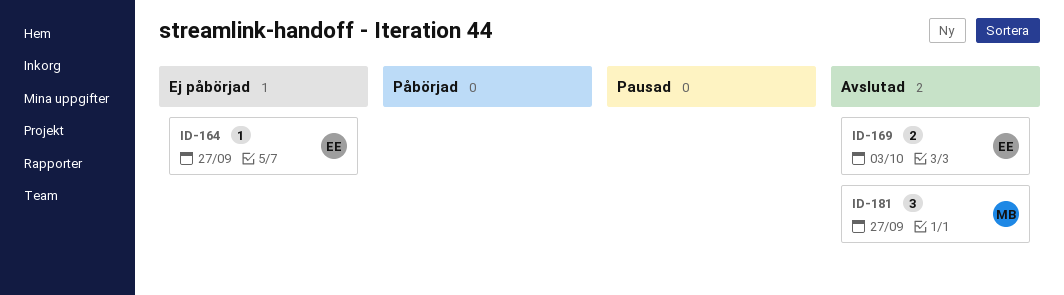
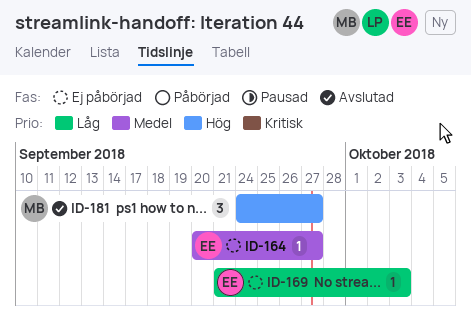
ID-169, status: Avslutad -> Ej påbörjad
ID-169, estimate: 2 -> 1

